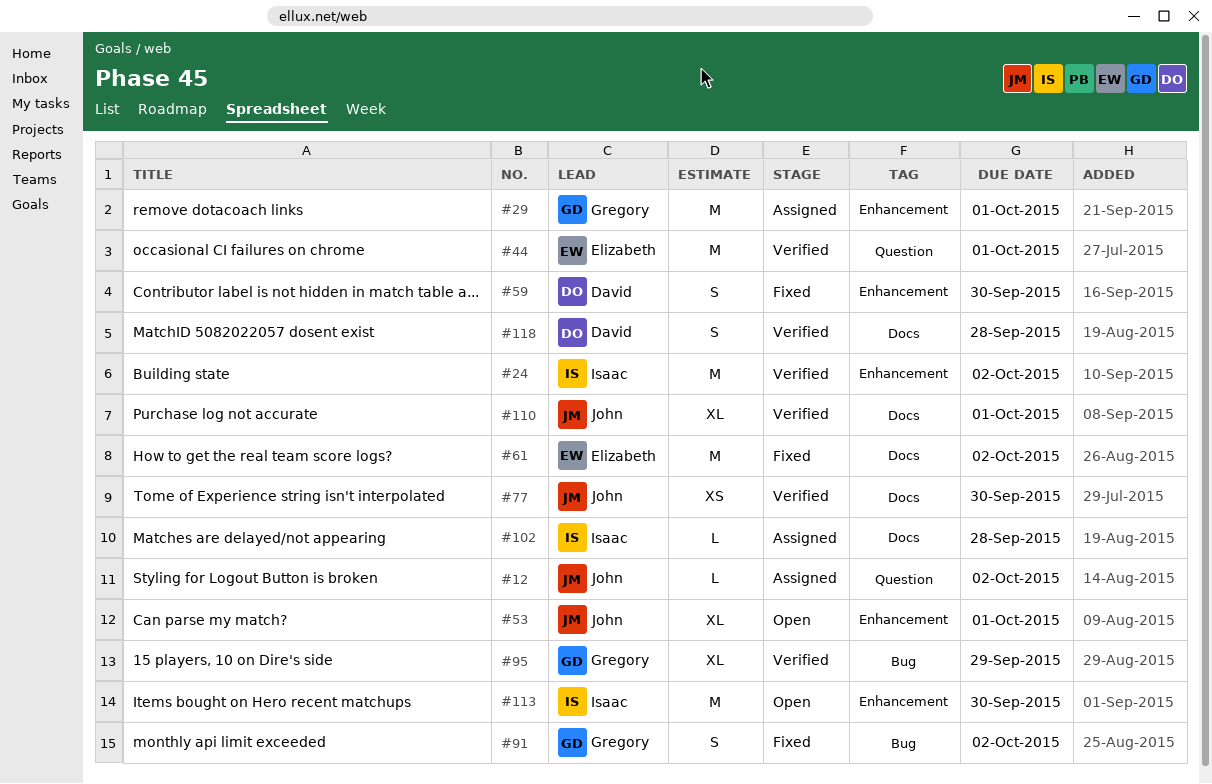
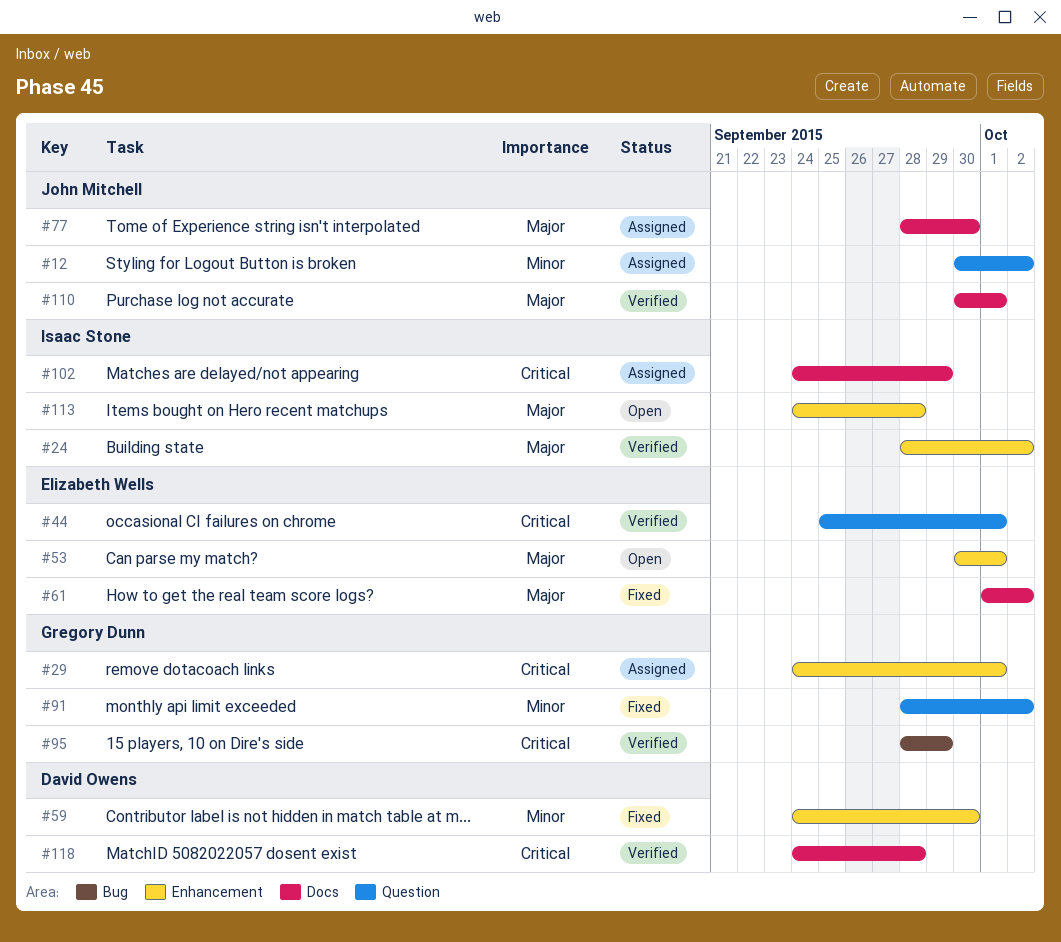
#53, owner: John Mitchell -> Elizabeth Wells
#77, status: Verified -> Assigned
#91, label: Bug -> Question
#102, due: Sep 28 -> Sep 29
#113, due: Sep 30 -> Sep 28

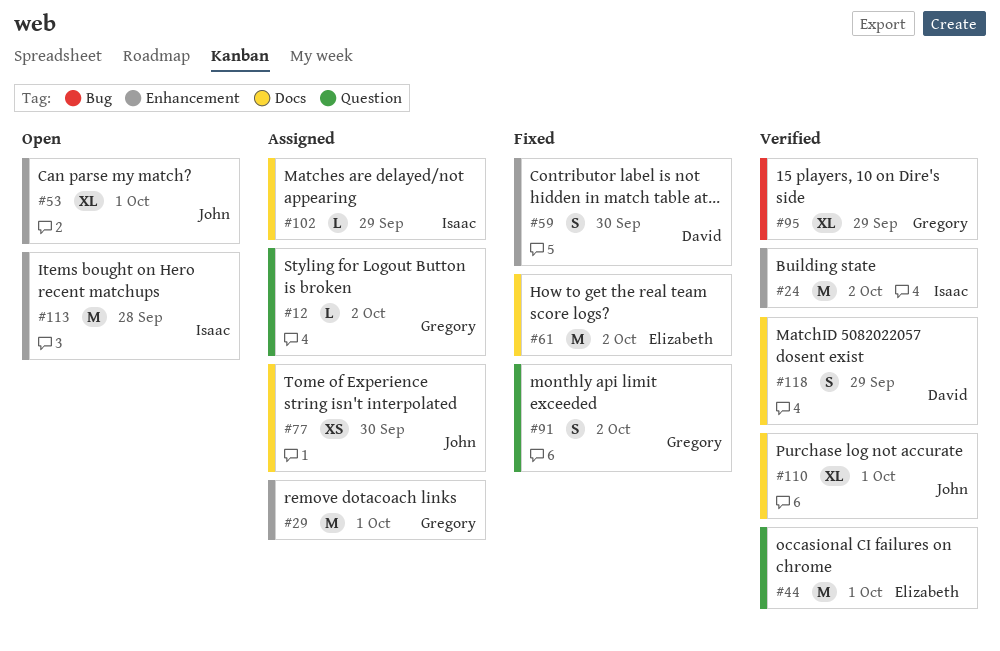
#12, owner: John Mitchell -> Gregory Dunn
#53, owner: Elizabeth Wells -> John Mitchell
#118, due: Sep 28 -> Sep 29

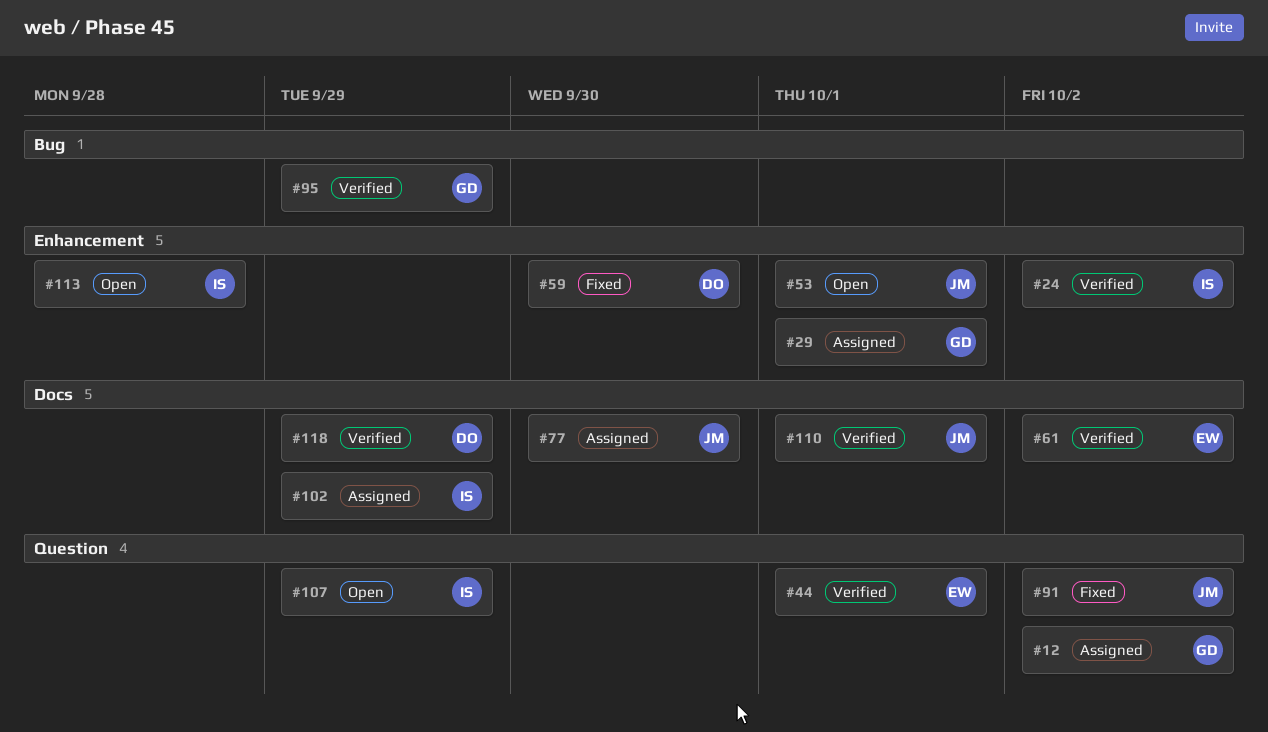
#61, status: Fixed -> Verified
#91, owner: Gregory -> John
#107: none -> present

